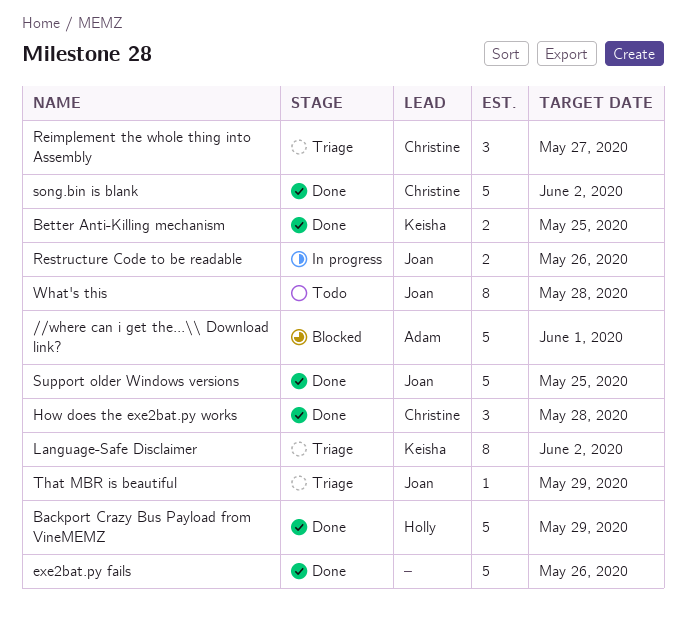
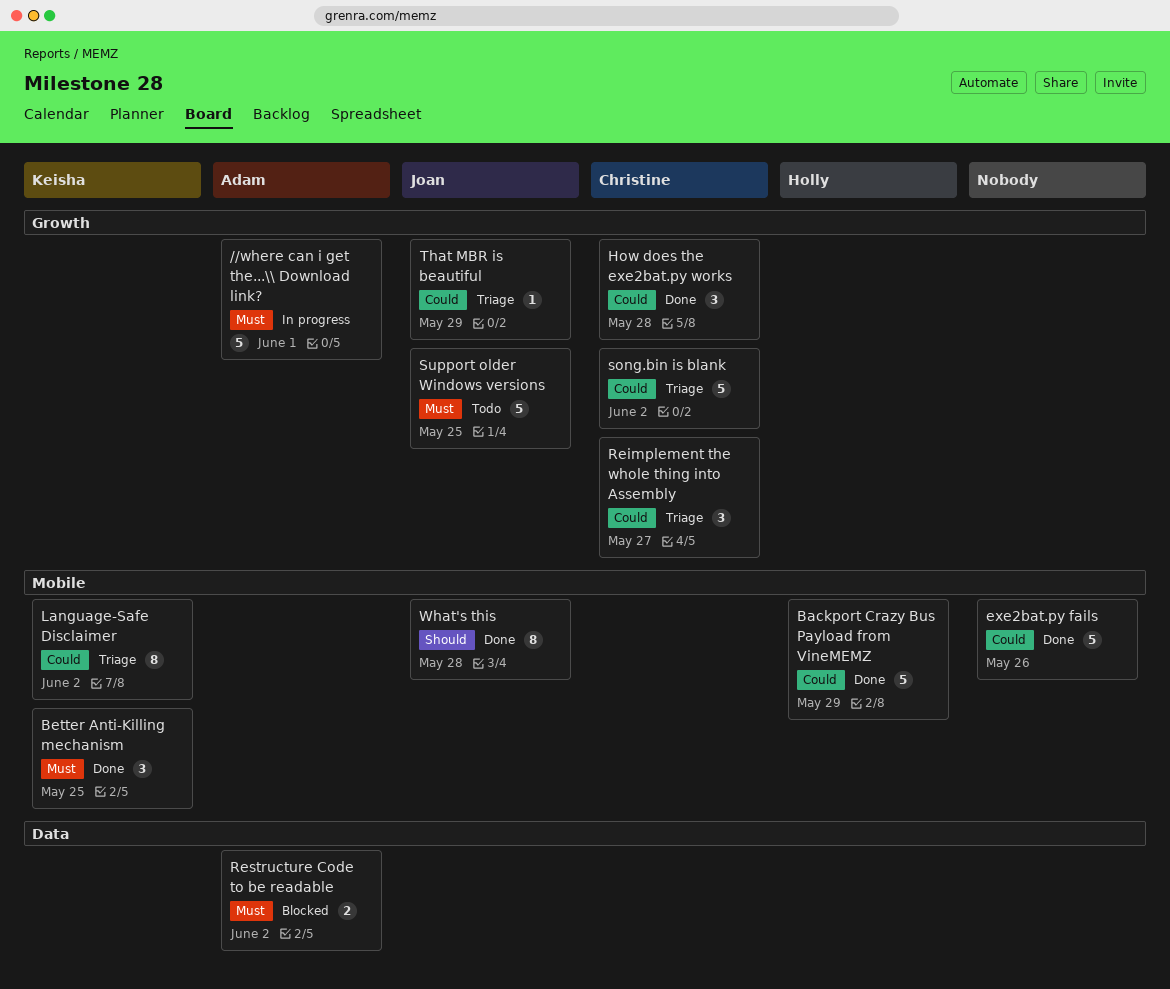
//where can i get the...\\ Download link?, status: Blocked -> In progress
Better Anti-Killing mechanism, estimate: 2 -> 3
Restructure Code to be readable, status: In progress -> Blocked
Restructure Code to be readable, owner: Joan -> Adam
Restructure Code to be readable, due: May 26 -> Jun 2
song.bin is blank, status: Done -> Triage
Support older Windows versions, status: Done -> Todo
What's this, status: Todo -> Done

